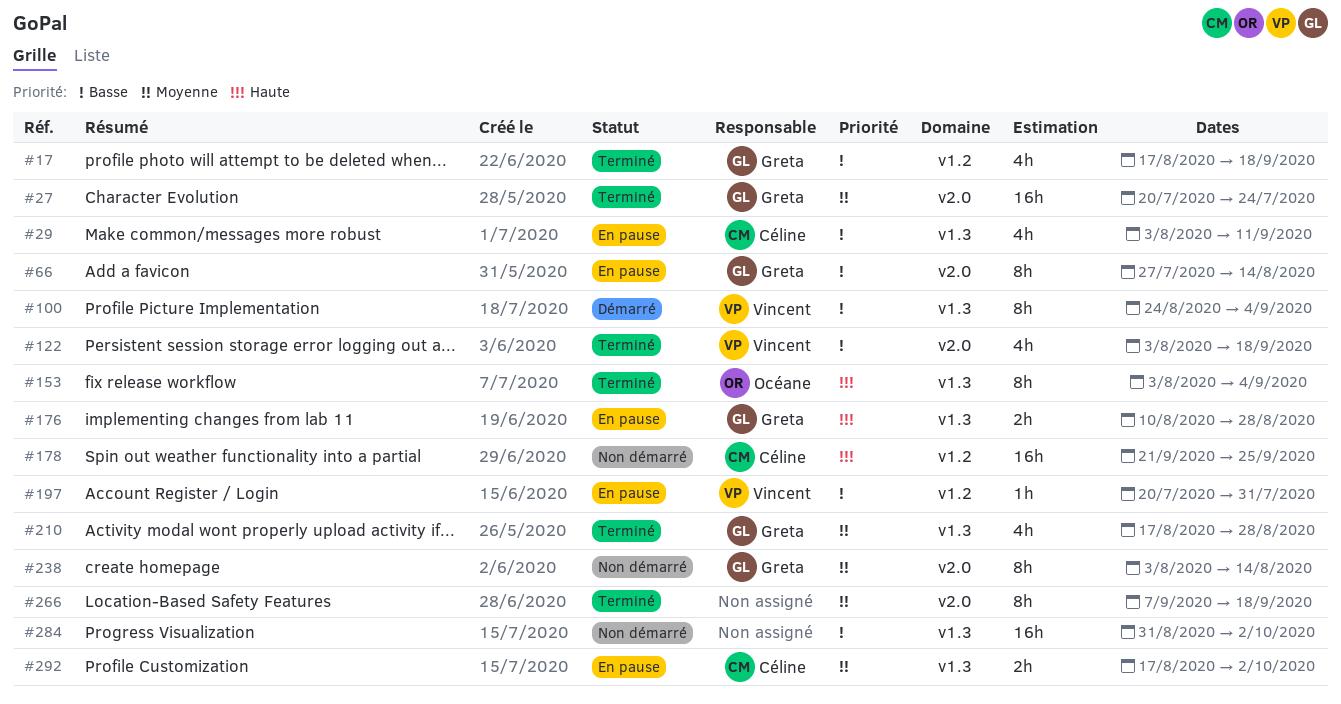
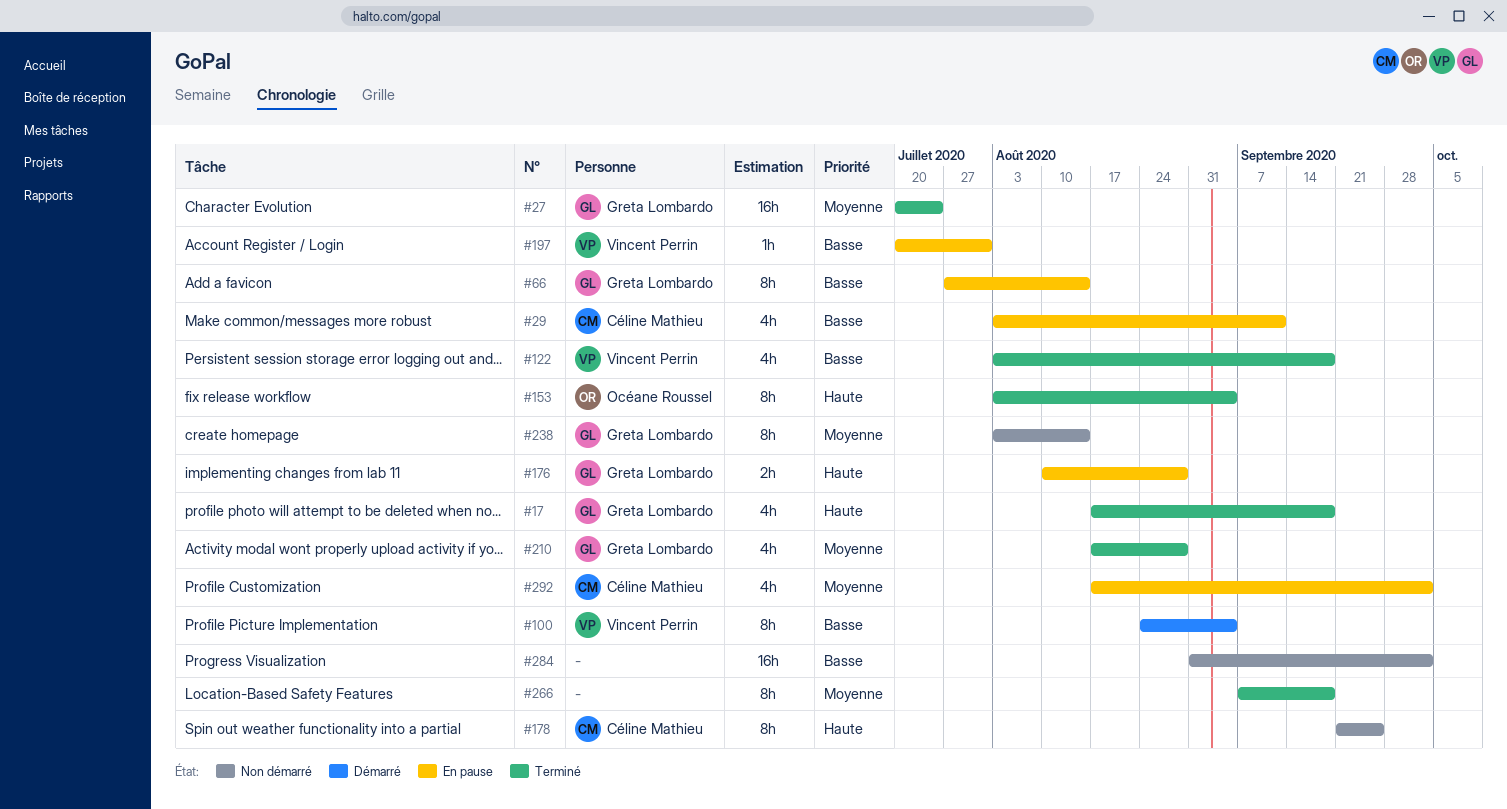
#17, priority: Basse -> Haute
#178, estimate: 16h -> 8h
#292, estimate: 2h -> 4h

